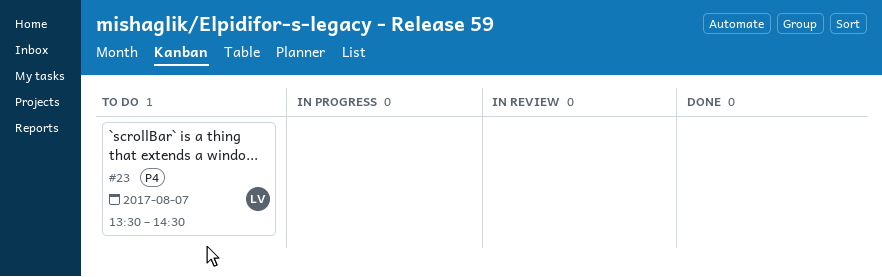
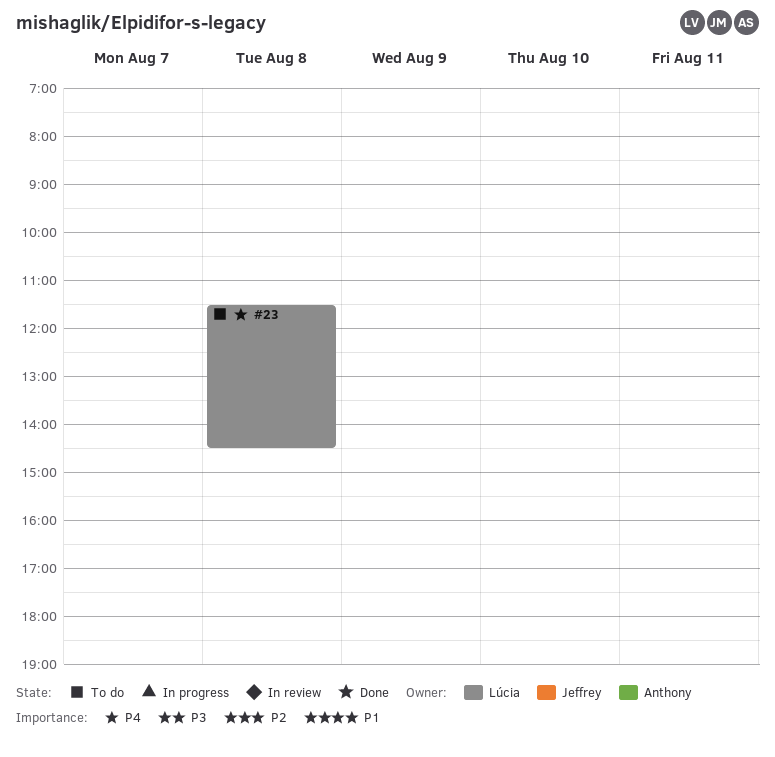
#23, day: Aug 7 -> Aug 8
#23, begins: 13:30 -> 11:30

